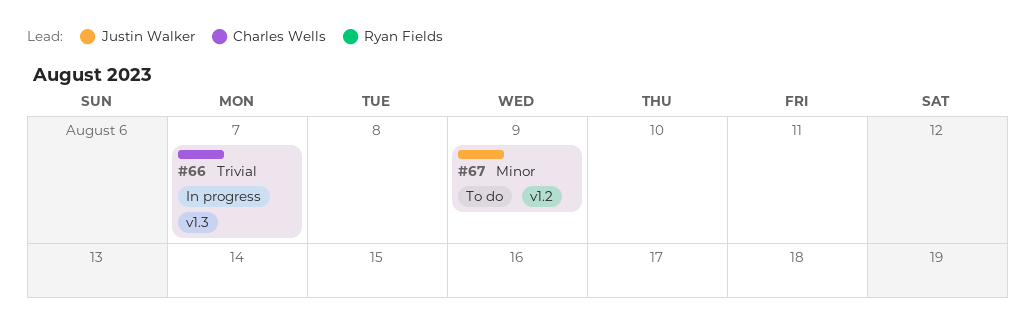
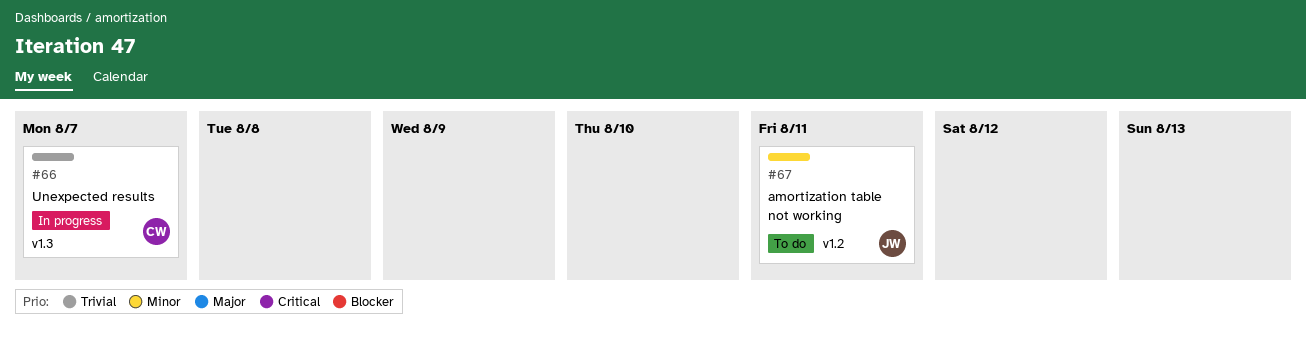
#67, due: Aug 9 -> Aug 11

